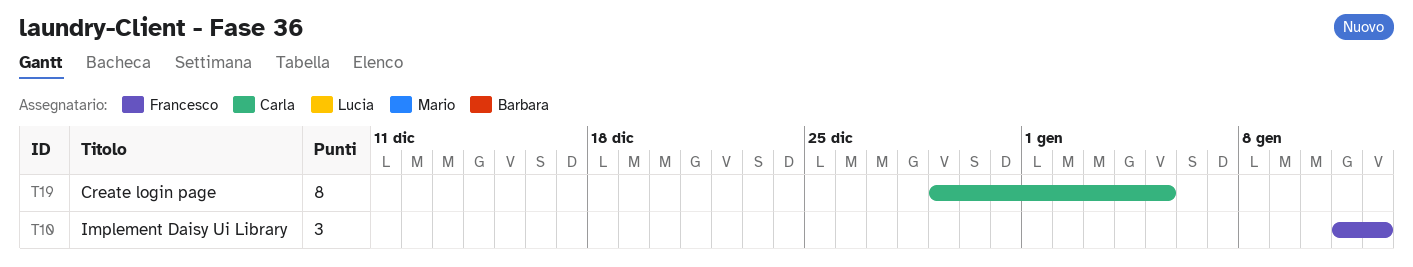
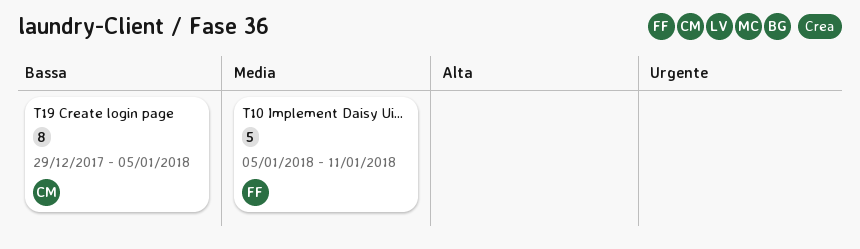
T10, estimate: 3 -> 5
T10, start: Jan 11 -> Jan 5
T10, due: Jan 12 -> Jan 11

